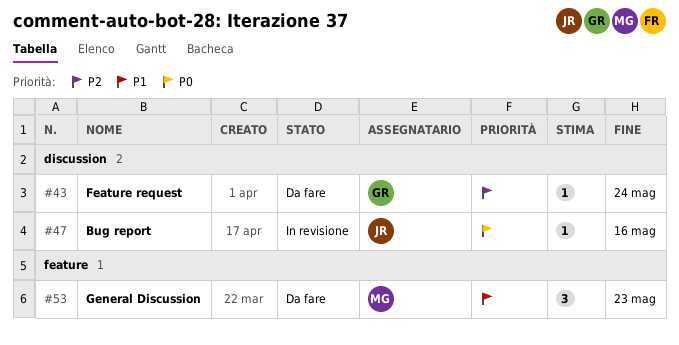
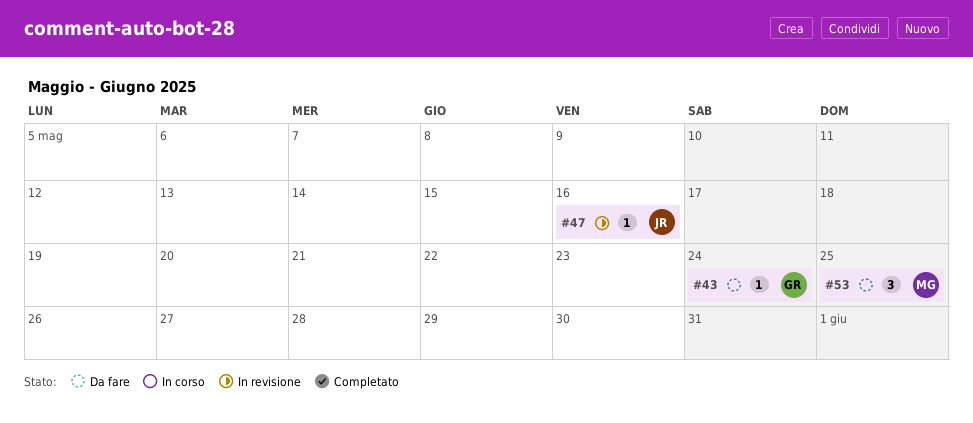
#53, due: May 23 -> May 25

